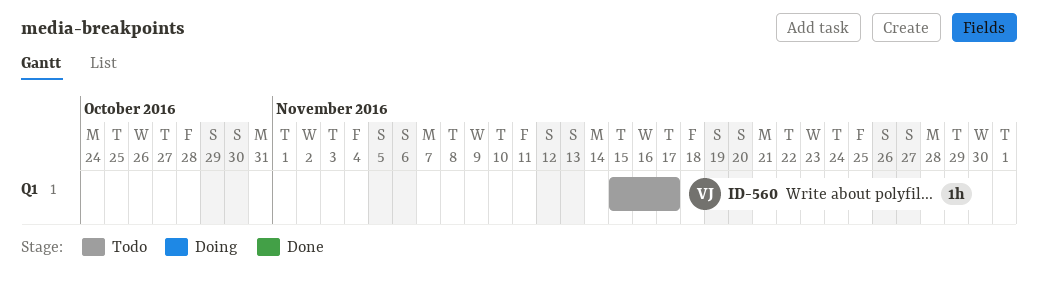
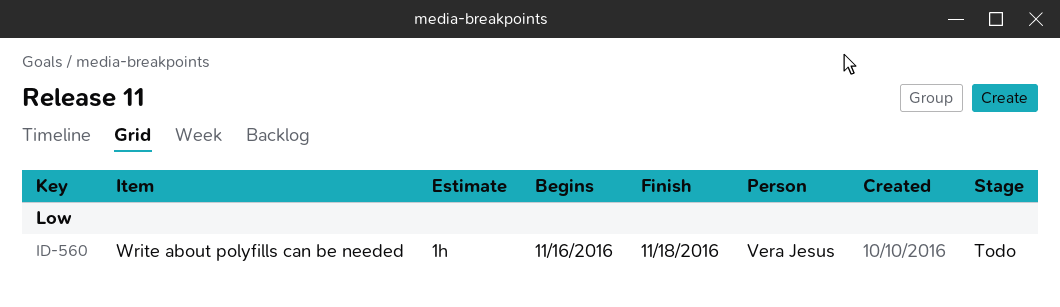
ID-560, start: Nov 15 -> Nov 16
ID-560, due: Nov 17 -> Nov 18

